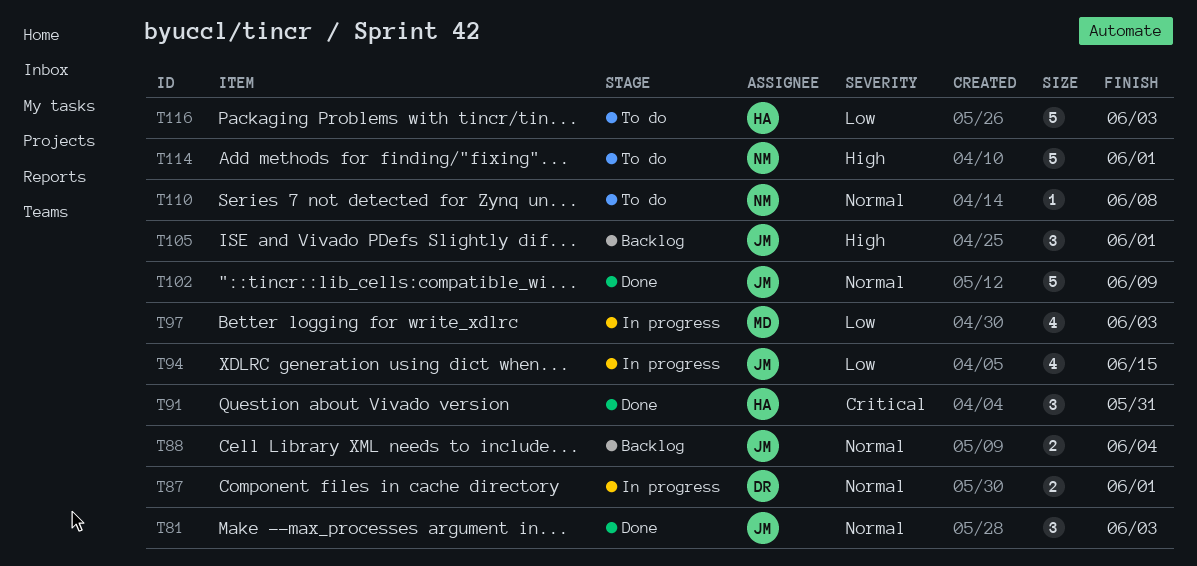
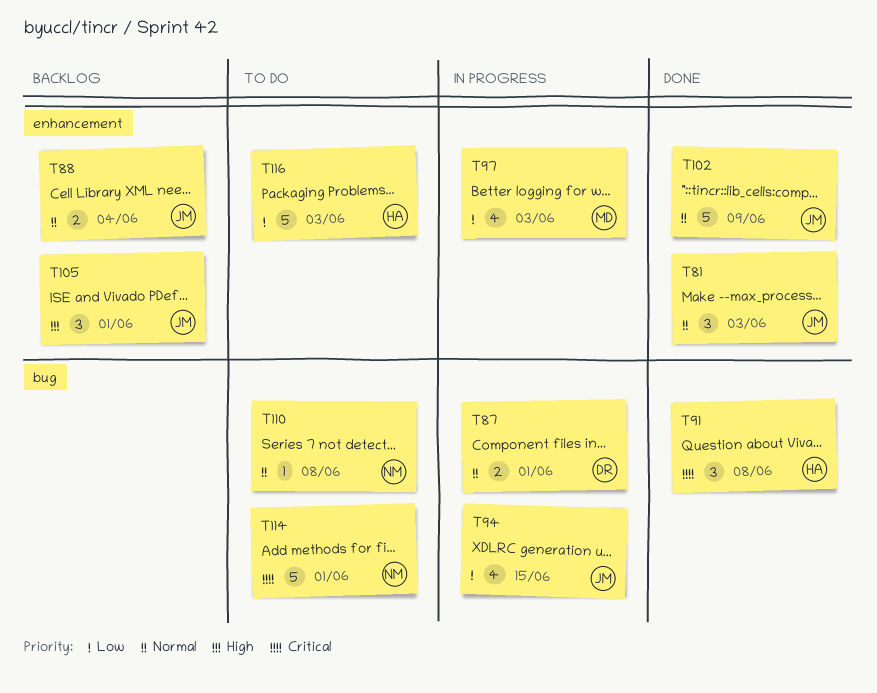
T91, due: May 31 -> Jun 8
T114, priority: High -> Critical

